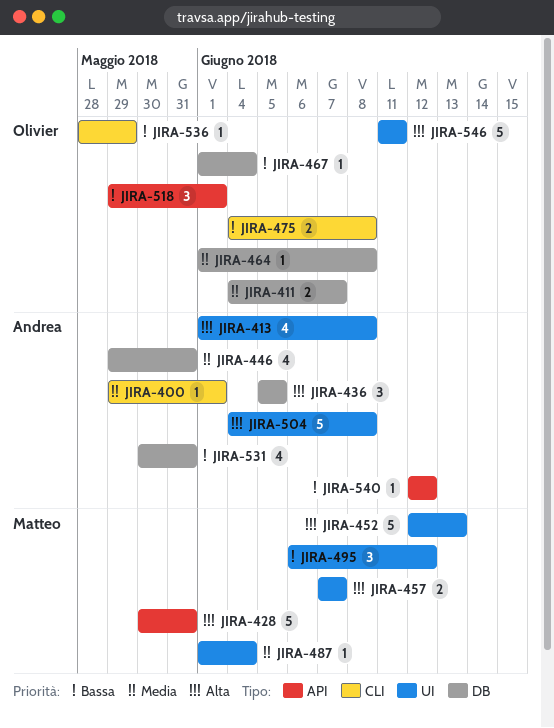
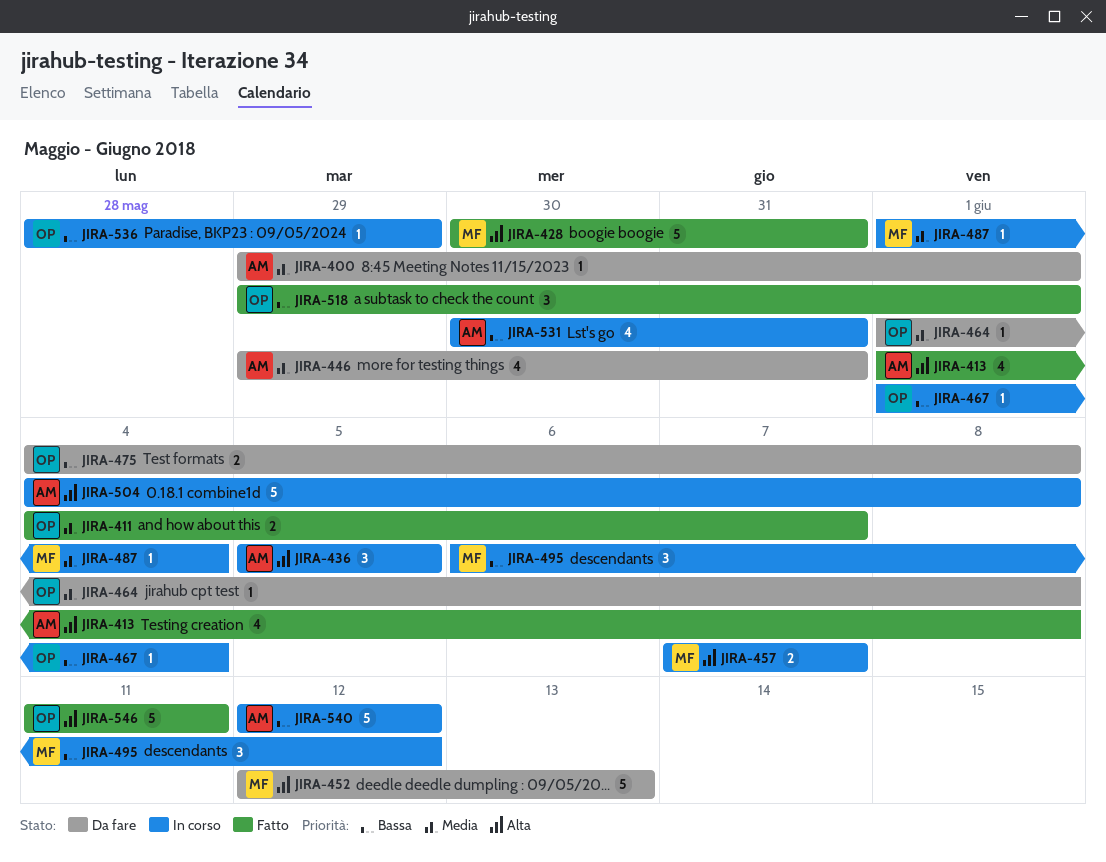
JIRA-540, estimate: 1 -> 5

